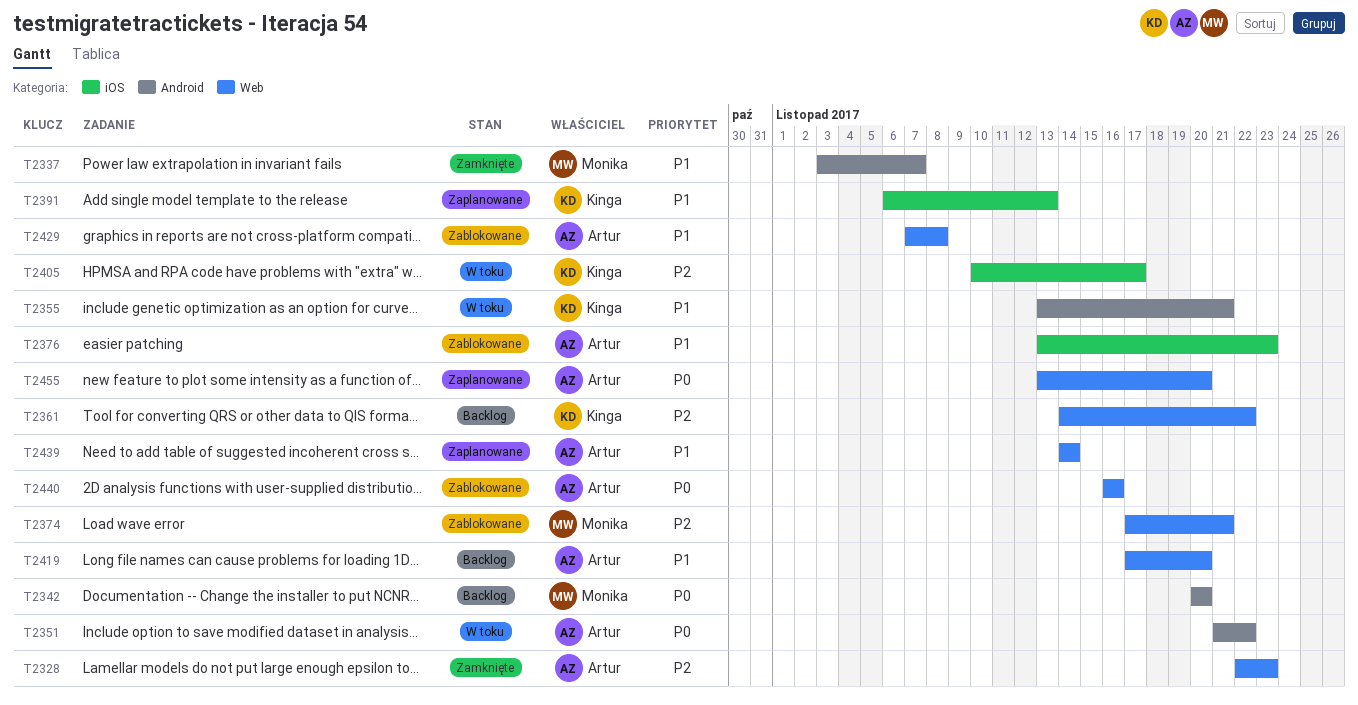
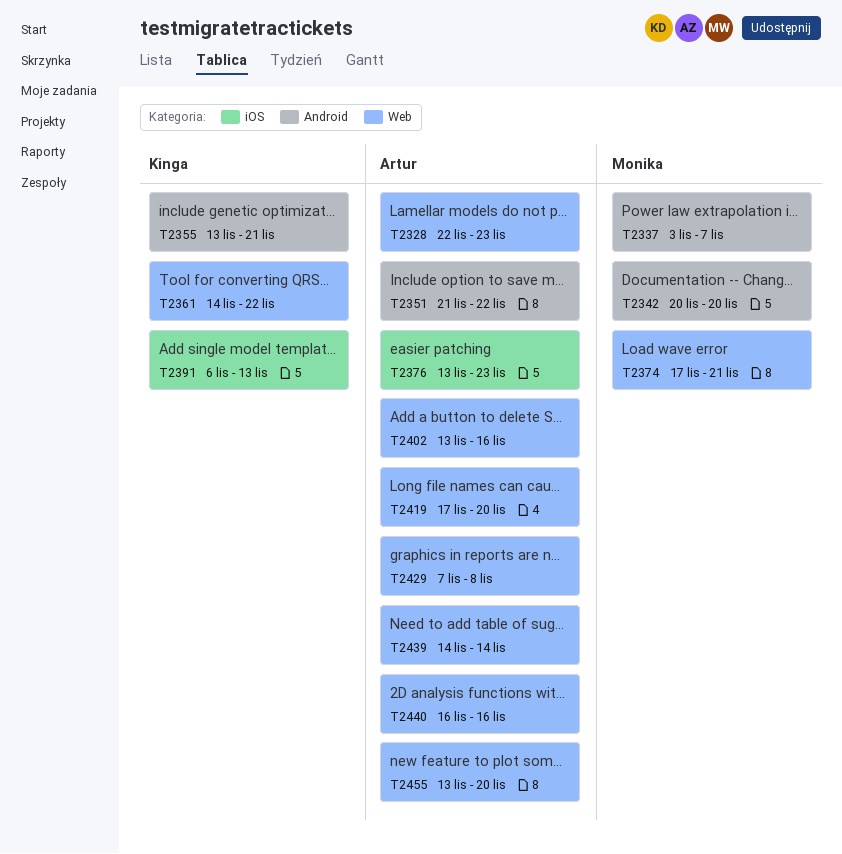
T2402: none -> present
T2405: present -> none

